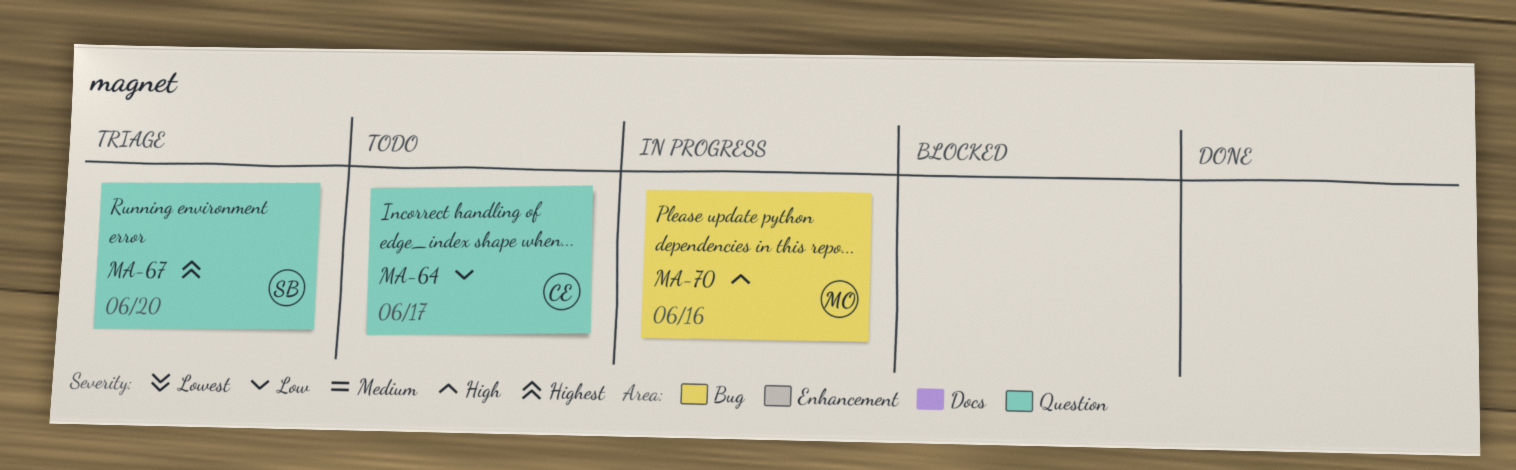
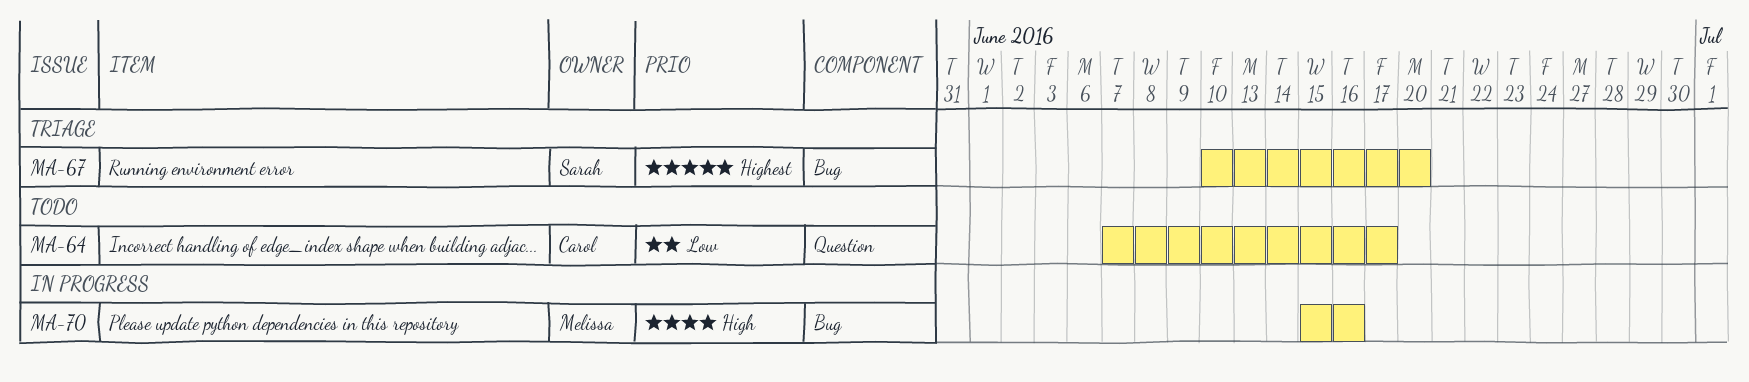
MA-67, label: Question -> Bug

